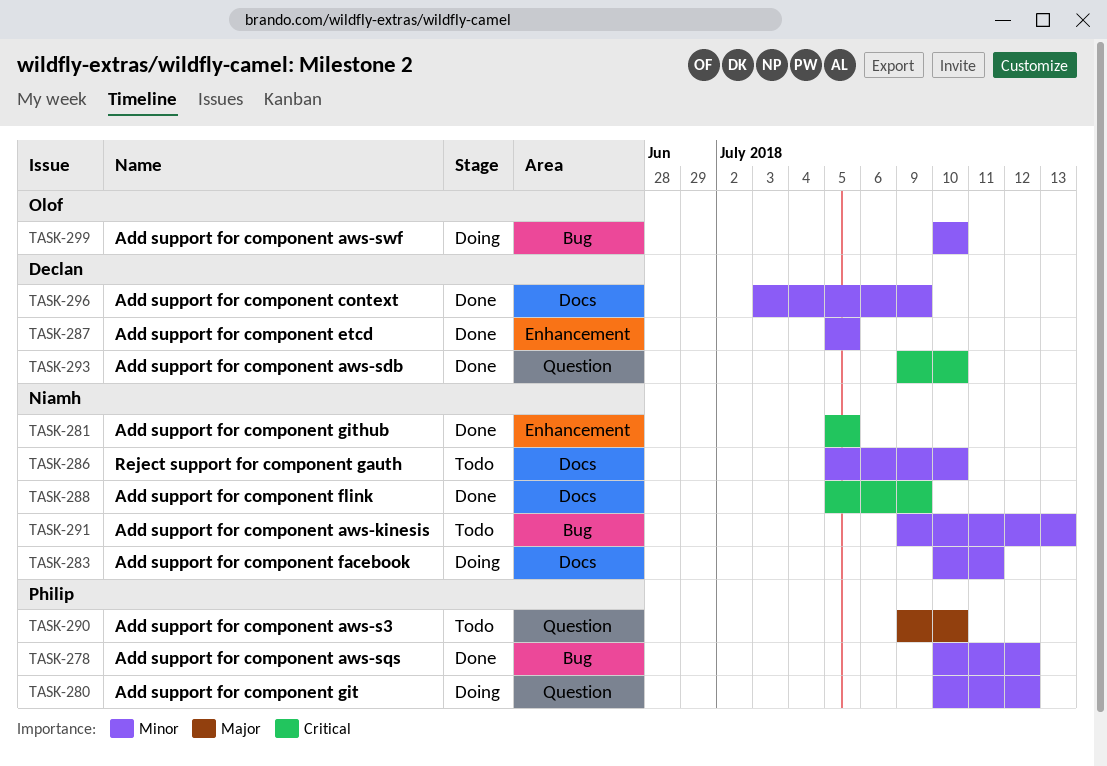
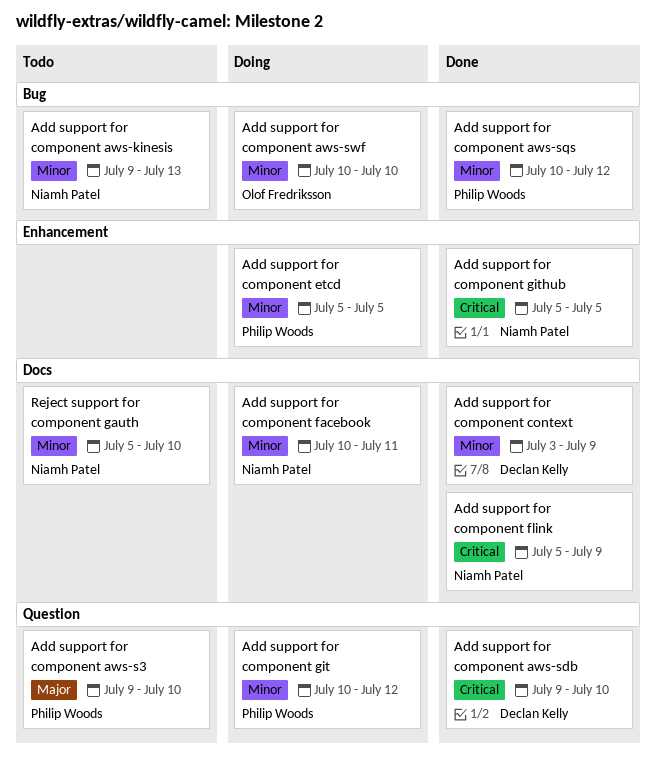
Add support for component etcd, status: Done -> Doing
Add support for component etcd, owner: Declan Kelly -> Philip Woods

